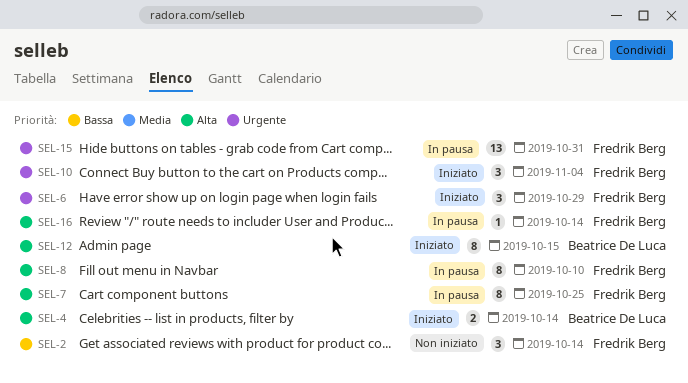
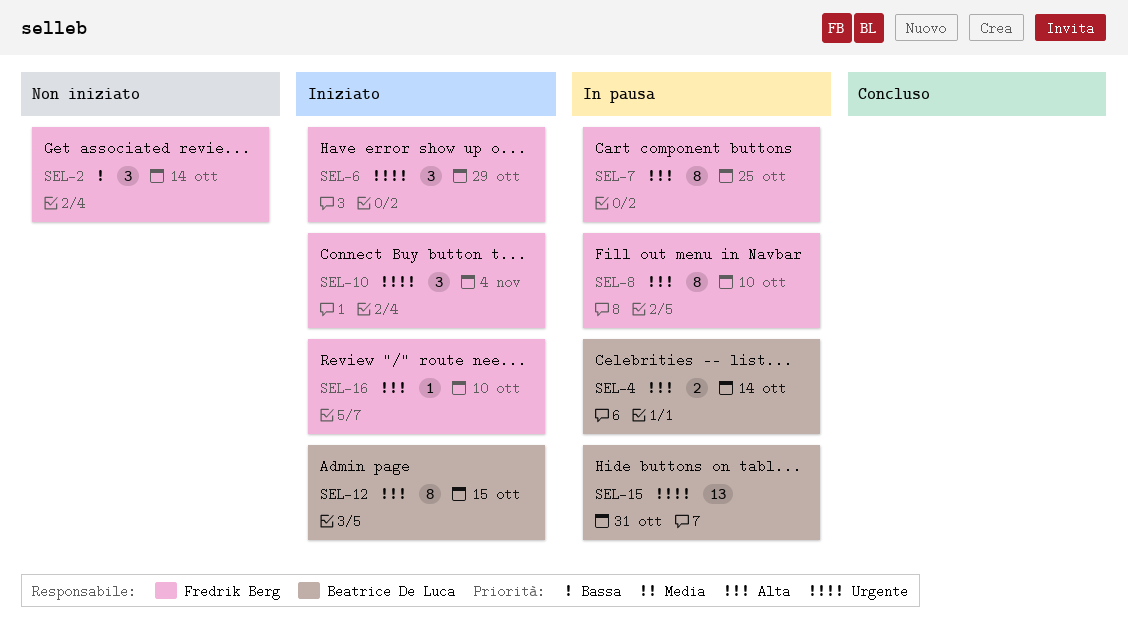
SEL-4, status: Iniziato -> In pausa
SEL-15, owner: Fredrik Berg -> Beatrice De Luca
SEL-16, status: In pausa -> Iniziato
SEL-16, due: Oct 14 -> Oct 10

